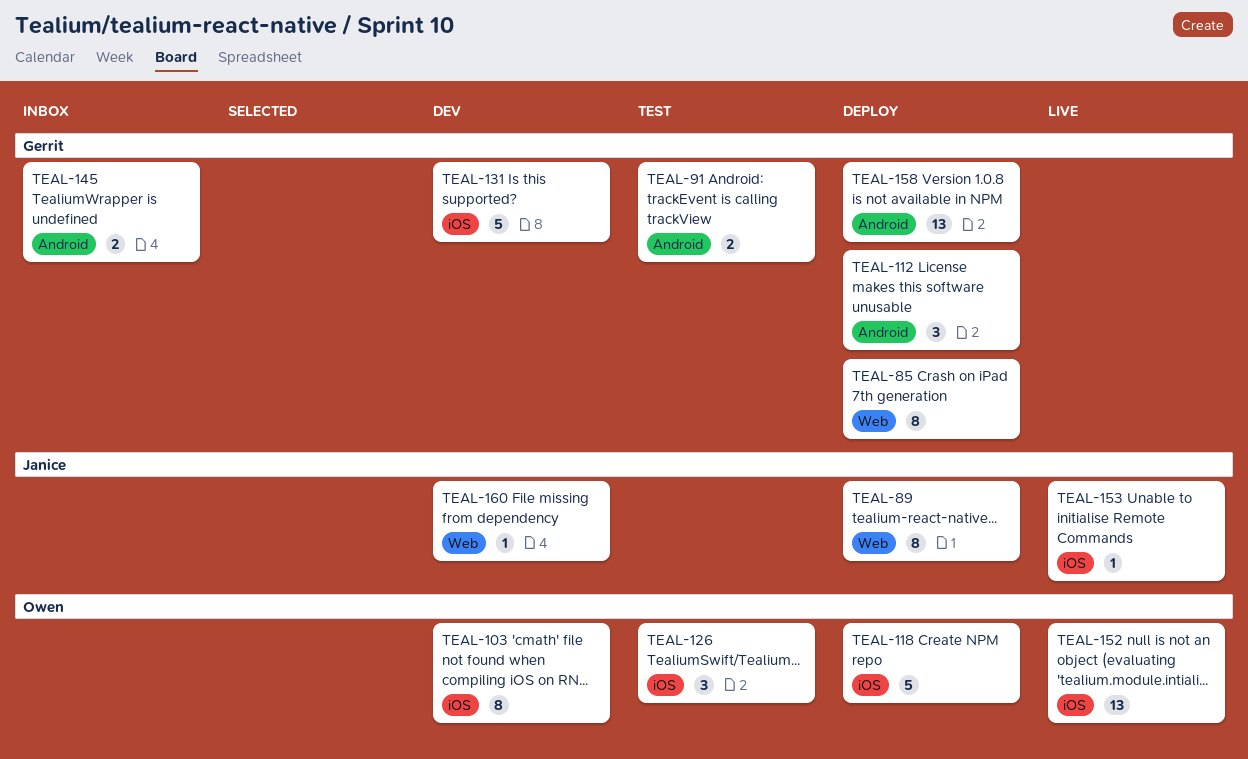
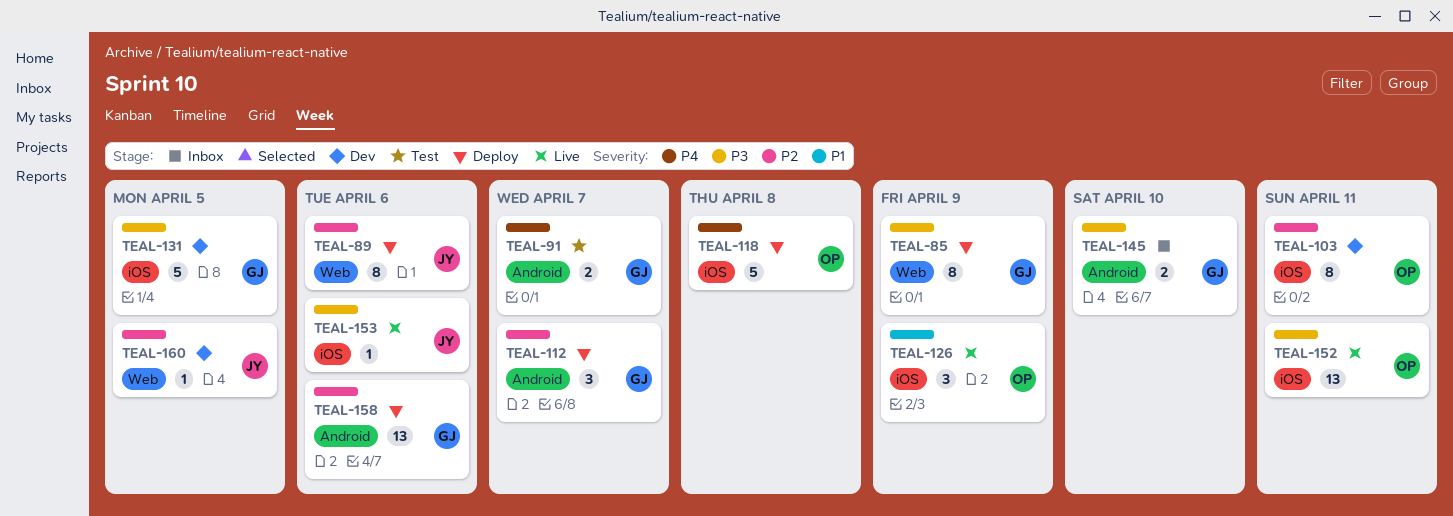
TEAL-126, status: Test -> Live

